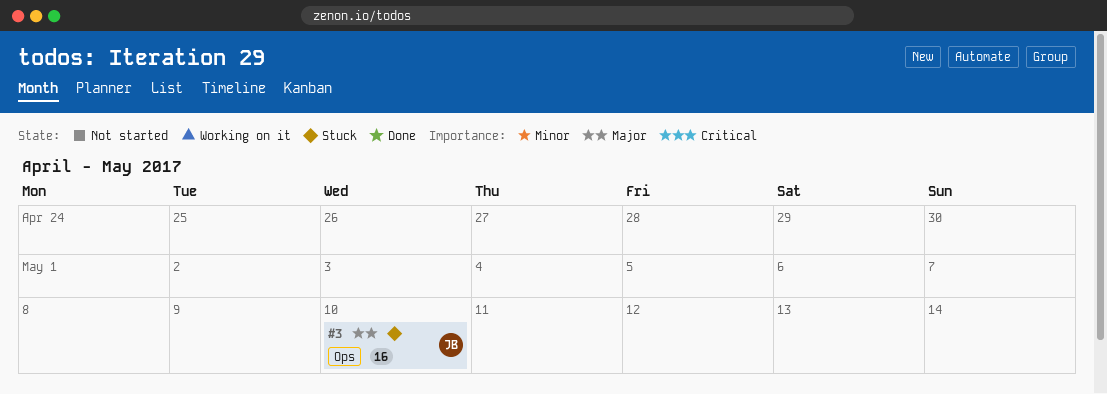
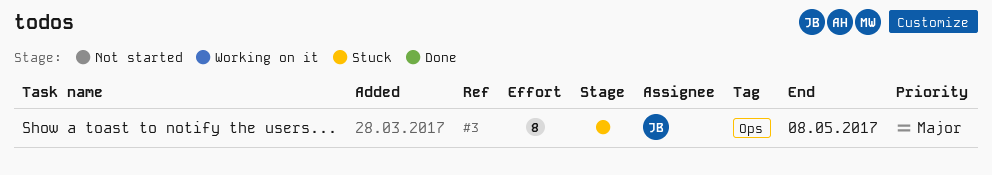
#3, estimate: 16 -> 8
#3, due: May 10 -> May 8

